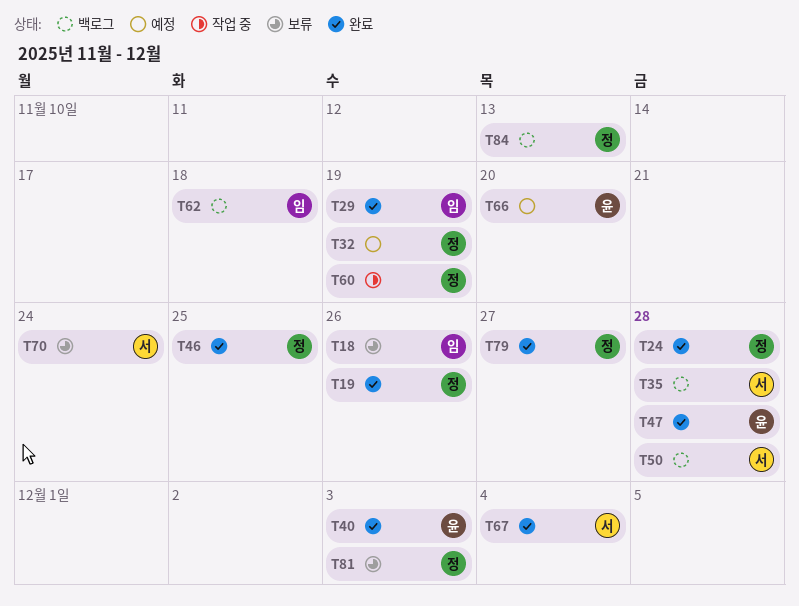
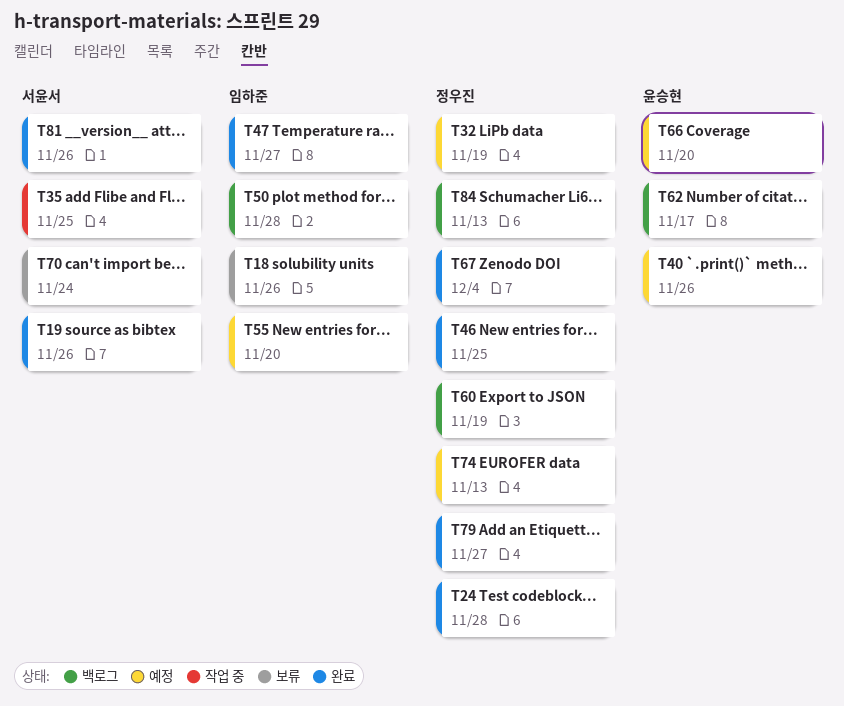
T19, owner: 정우진 -> 서윤서
T29: present -> none
T35, status: 백로그 -> 작업 중
T35, due: Nov 28 -> Nov 25
T40, status: 완료 -> 예정
T40, due: Dec 3 -> Nov 26
T47, owner: 윤승현 -> 임하준
T47, due: Nov 28 -> Nov 27
T50, owner: 서윤서 -> 임하준
T55: none -> present
T60, status: 작업 중 -> 백로그
T62, owner: 임하준 -> 윤승현
T62, due: Nov 18 -> Nov 17
T67, owner: 서윤서 -> 정우진
T74: none -> present
T81, status: 보류 -> 완료
T81, owner: 정우진 -> 서윤서
T81, due: Dec 3 -> Nov 26

